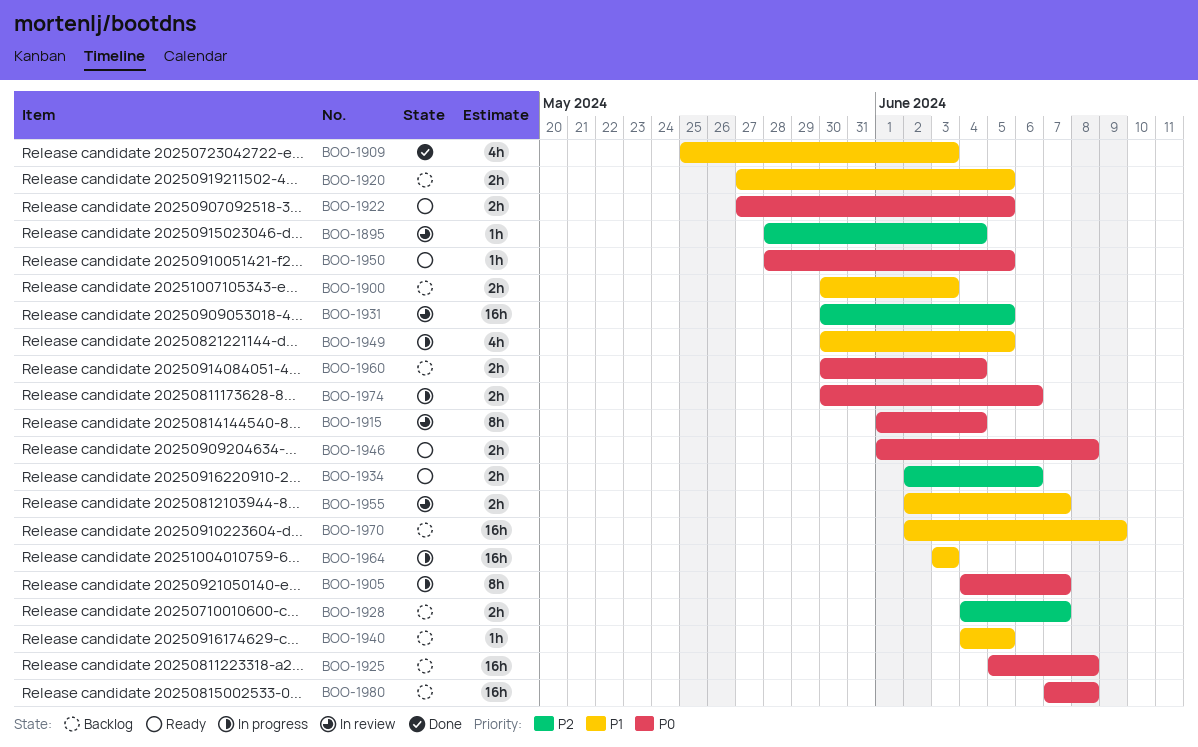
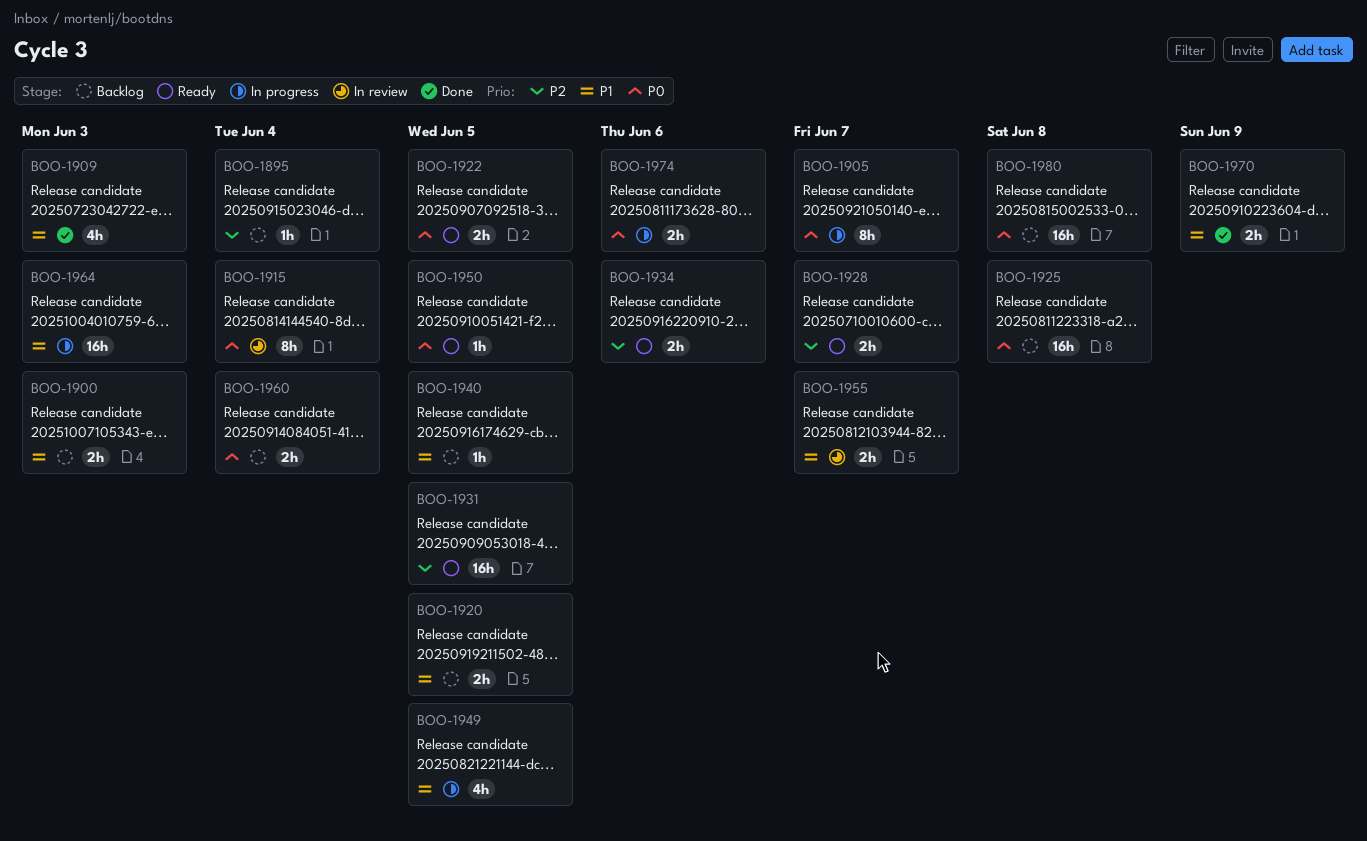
BOO-1895, status: In review -> Backlog
BOO-1928, status: Backlog -> Ready
BOO-1931, status: In review -> Ready
BOO-1946: present -> none
BOO-1970, status: Backlog -> Done
BOO-1970, estimate: 16h -> 2h

